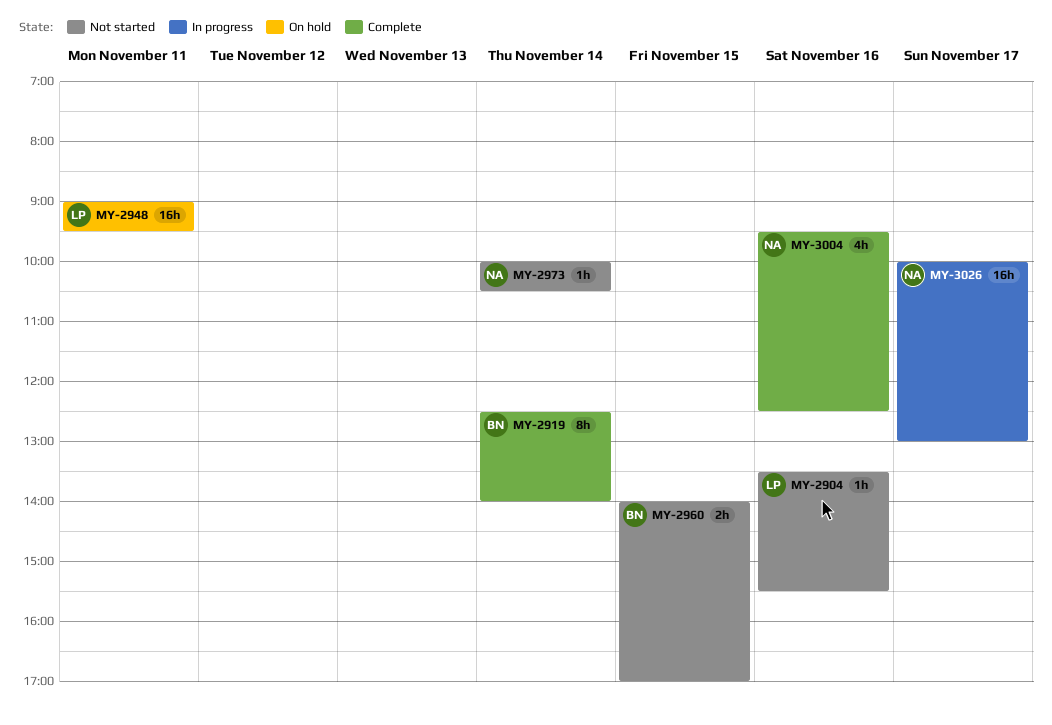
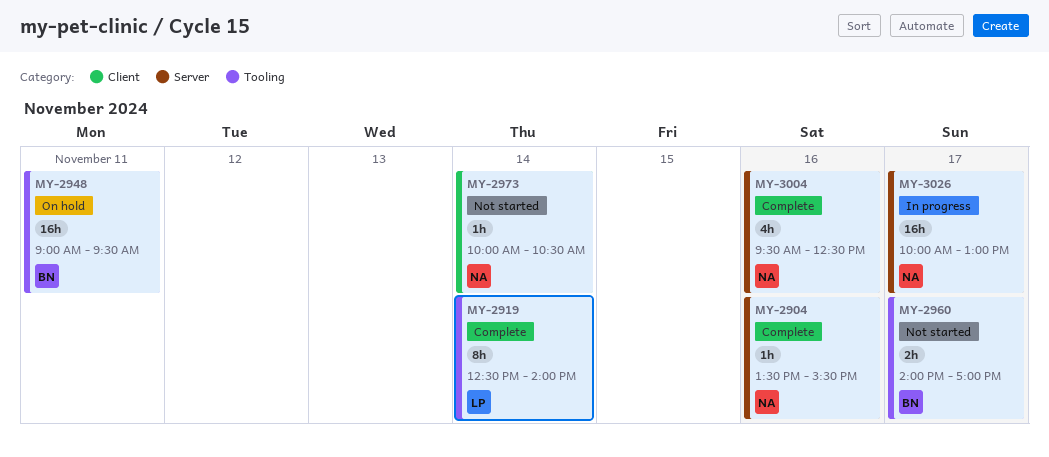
MY-2904, status: Not started -> Complete
MY-2904, owner: LP -> NA
MY-2919, owner: BN -> LP
MY-2948, owner: LP -> BN
MY-2960, day: Nov 15 -> Nov 17

